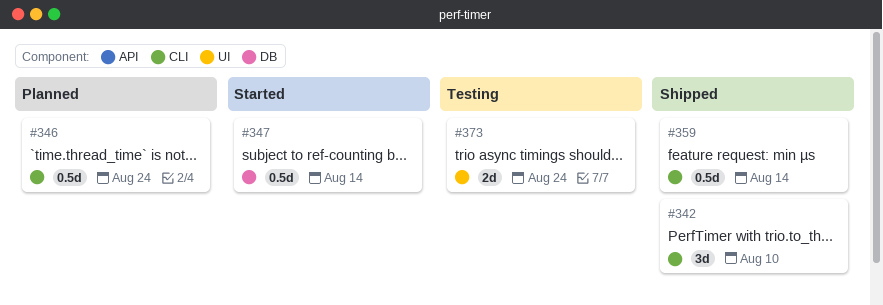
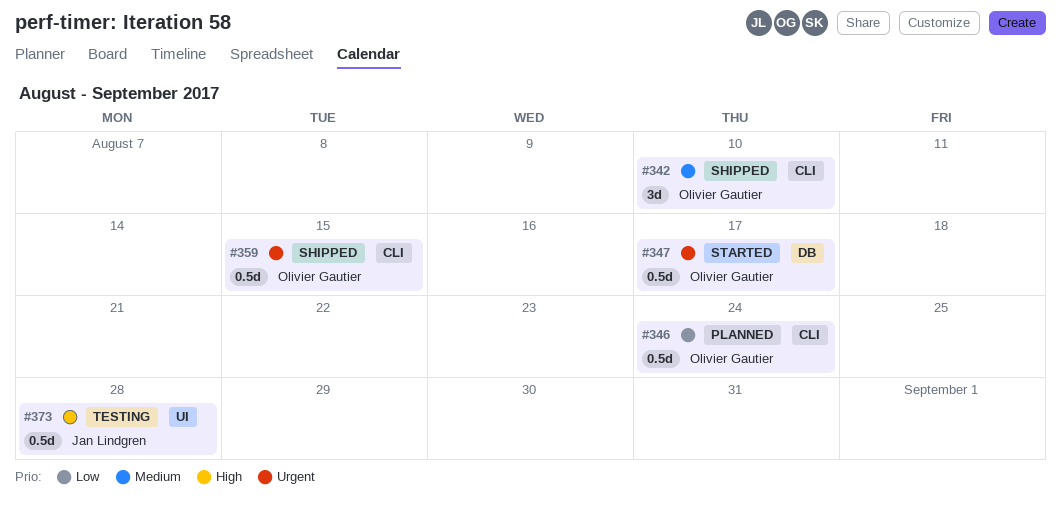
#347, due: Aug 14 -> Aug 17
#359, due: Aug 14 -> Aug 15
#373, estimate: 2d -> 0.5d
#373, due: Aug 24 -> Aug 28

